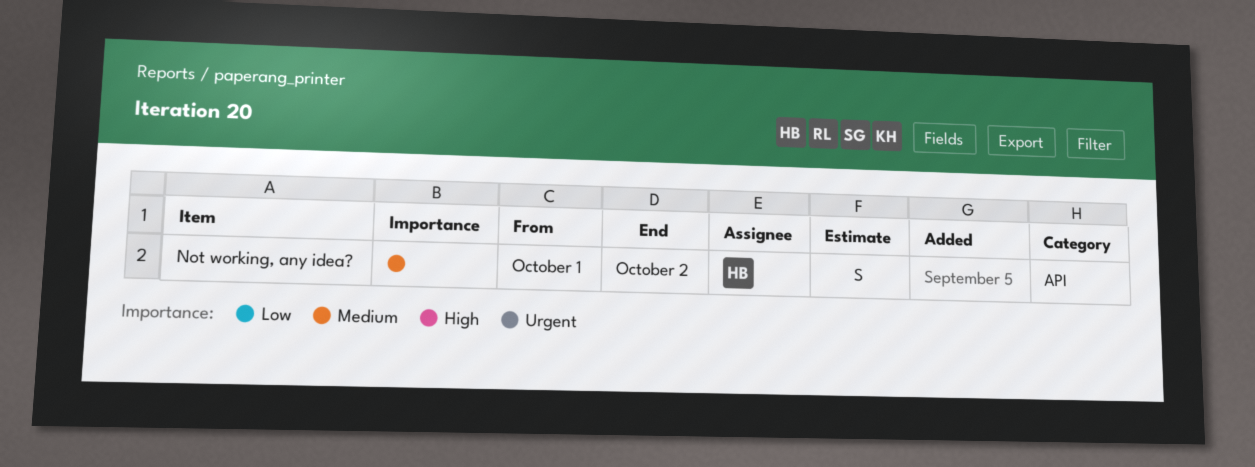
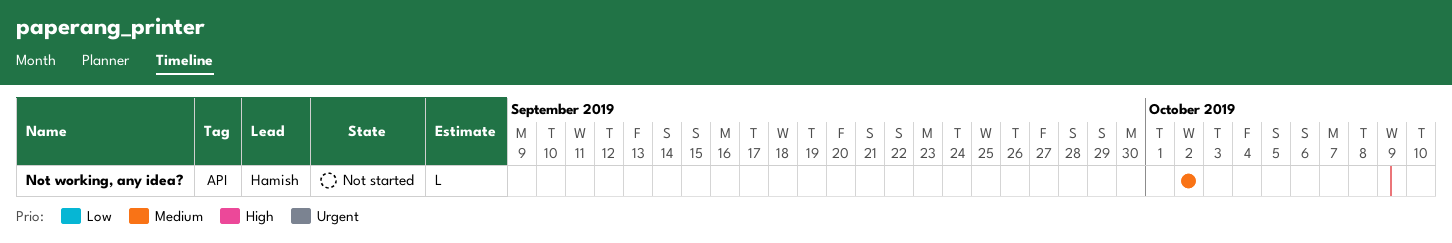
Not working, any idea?, estimate: S -> L
Not working, any idea?, start: Oct 1 -> Oct 2

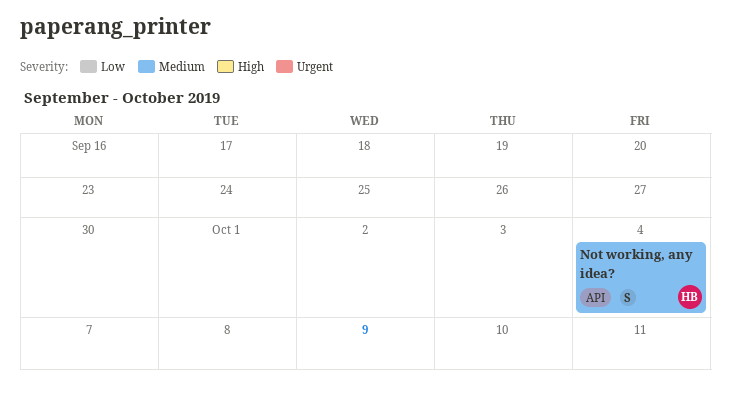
Not working, any idea?, estimate: L -> S
Not working, any idea?, due: Oct 2 -> Oct 4

